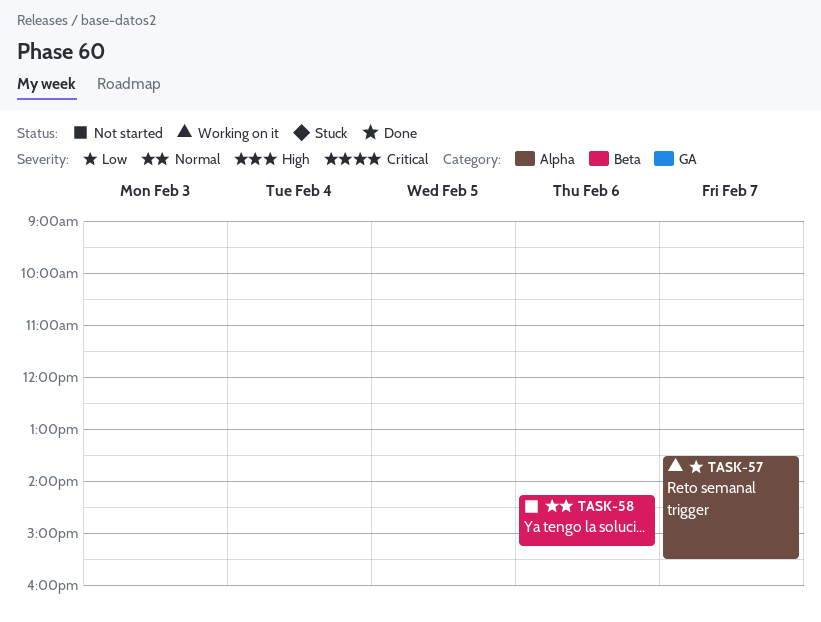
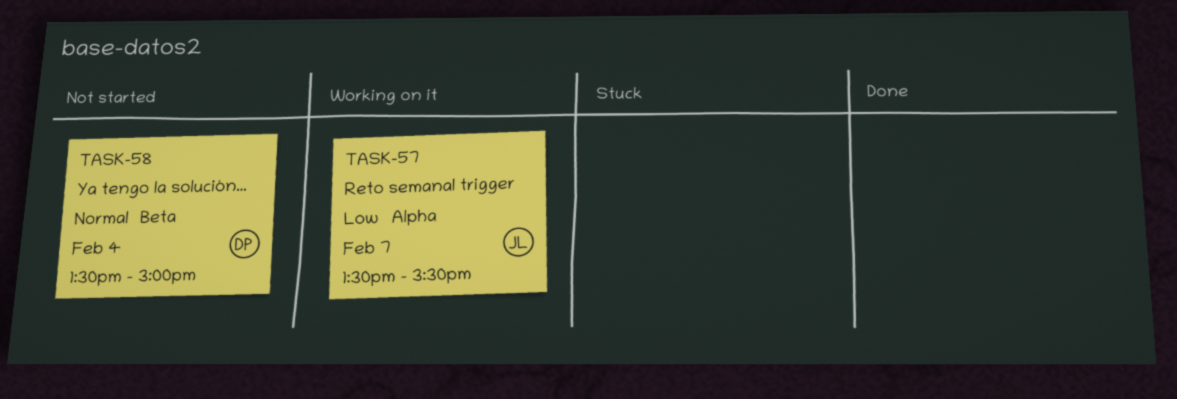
TASK-58, day: Feb 6 -> Feb 4
TASK-58, begins: 14:15 -> 13:30
TASK-58, ends: 15:15 -> 15:00

